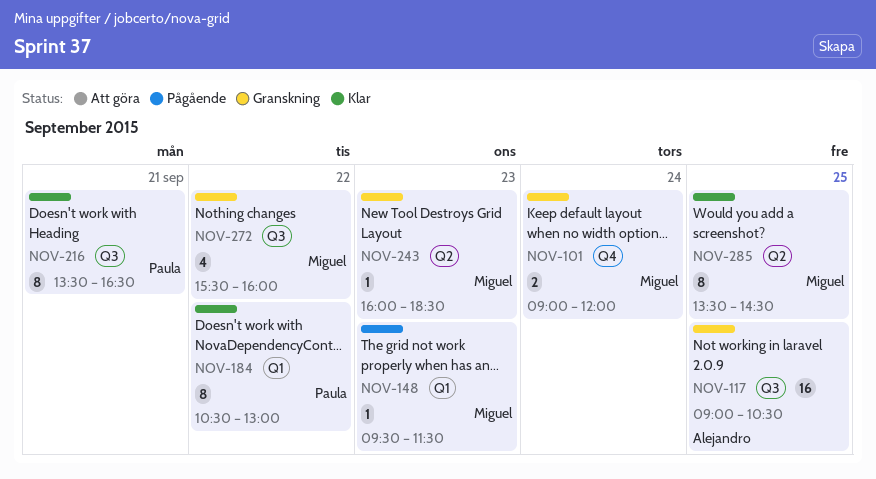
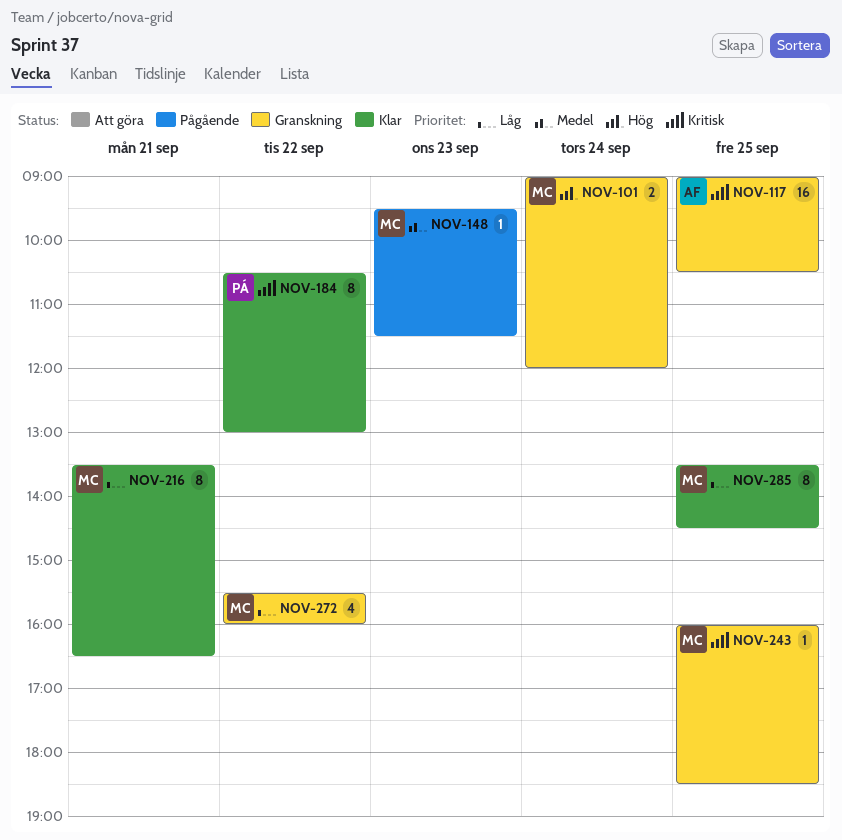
NOV-216, owner: Paula -> Miguel
NOV-243, day: Sep 23 -> Sep 25

